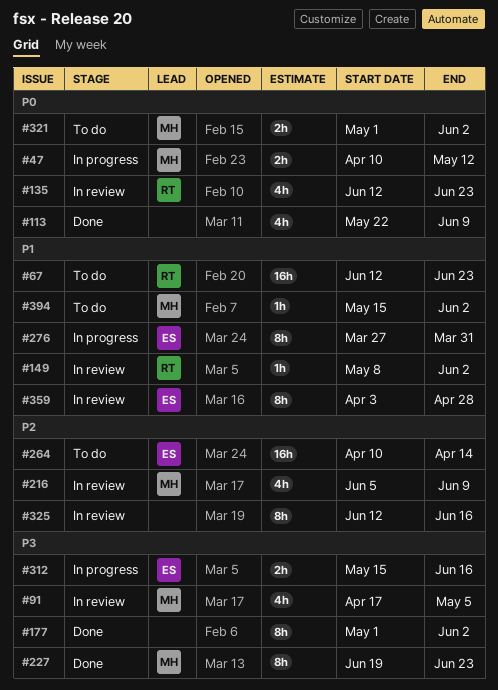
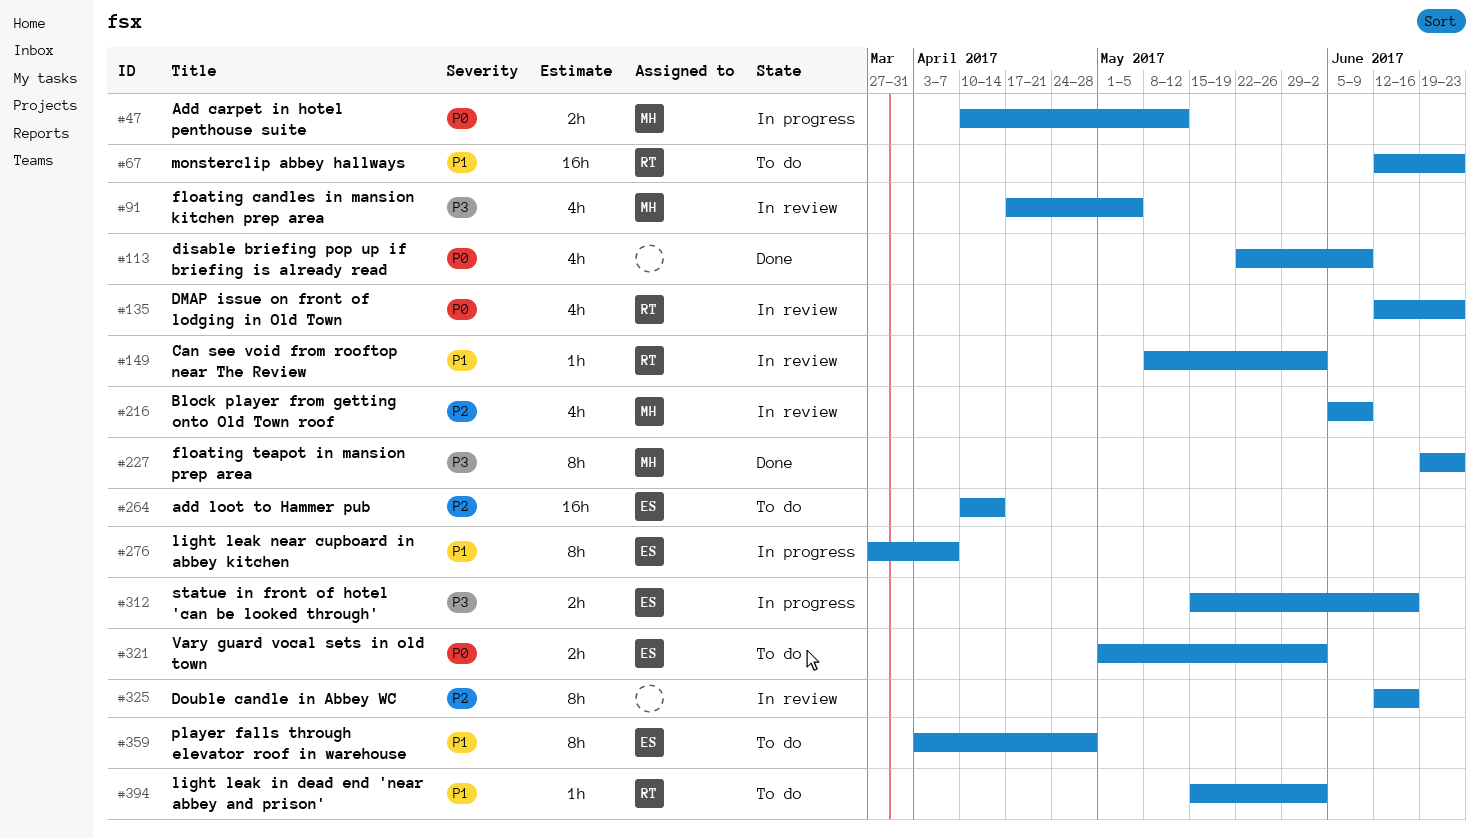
#177: present -> none
#276, due: Mar 31 -> Apr 7
#321, owner: MH -> ES
#359, status: In review -> To do
#394, owner: MH -> RT

